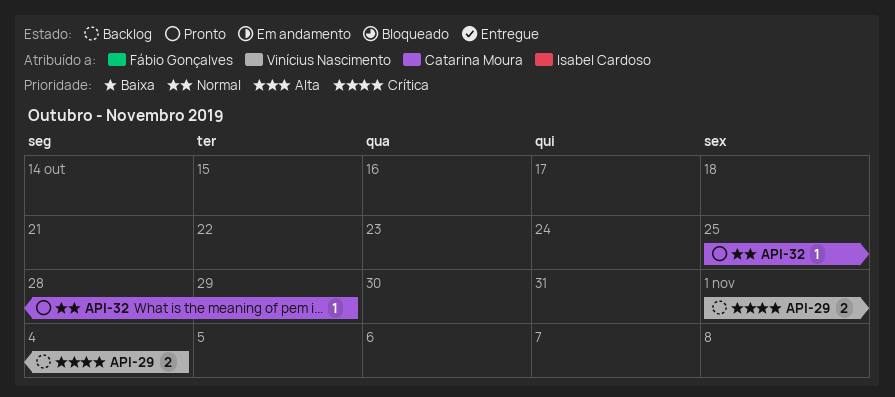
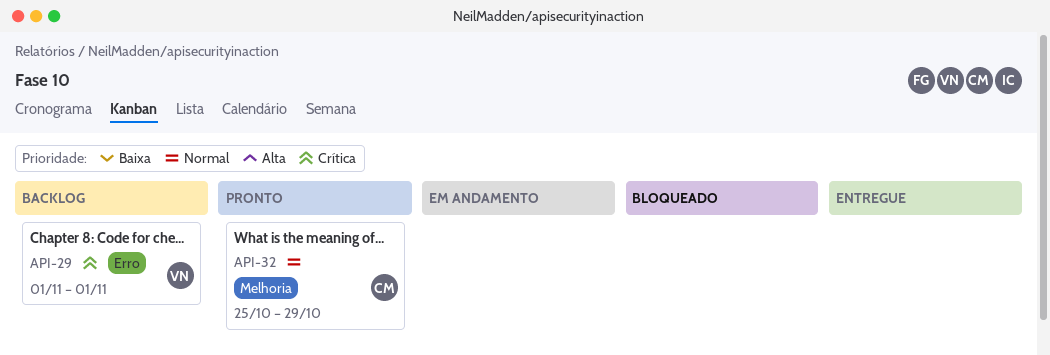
API-29, due: Nov 4 -> Nov 1

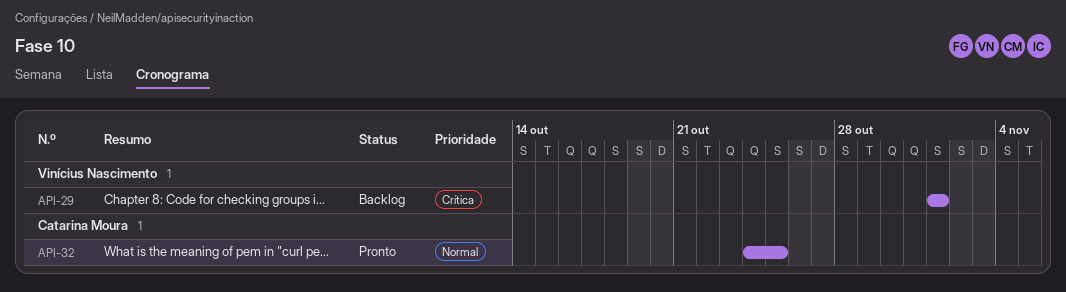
API-32, start: Oct 25 -> Oct 24
API-32, due: Oct 29 -> Oct 25

